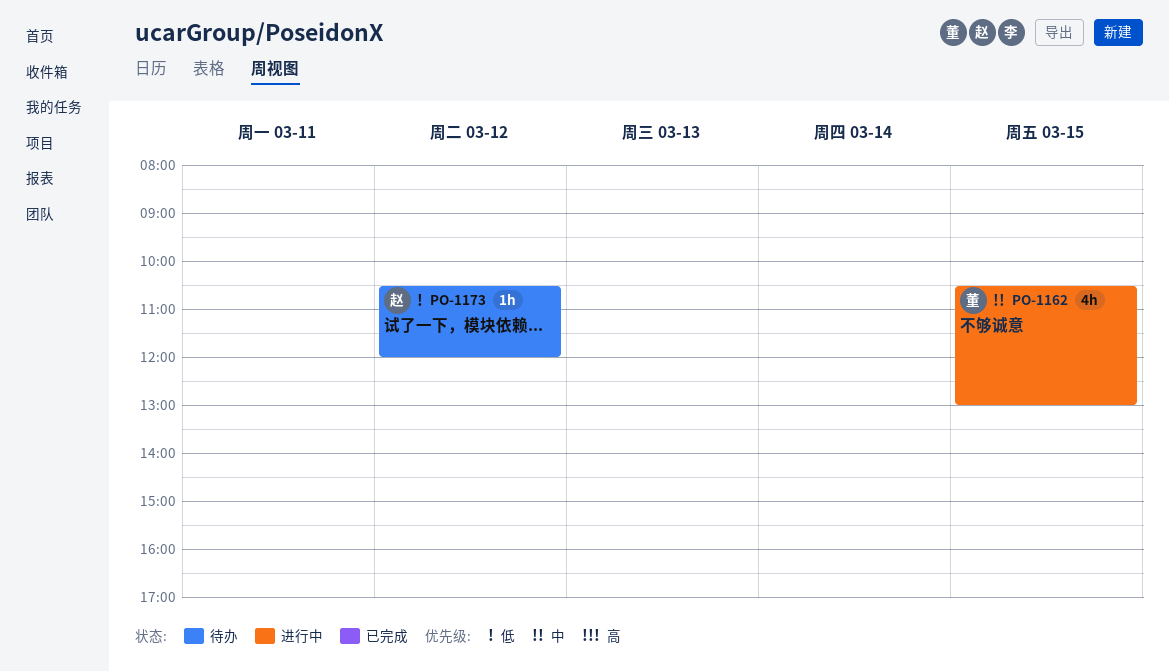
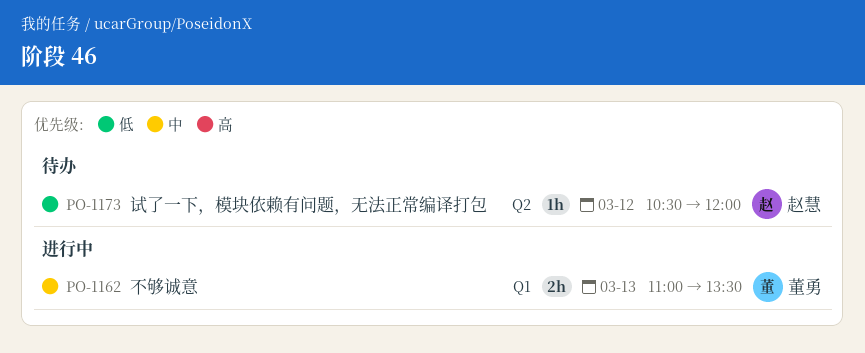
PO-1162, estimate: 4h -> 2h
PO-1162, day: Mar 15 -> Mar 13
PO-1162, begins: 10:30 -> 11:00
PO-1162, ends: 13:00 -> 13:30

